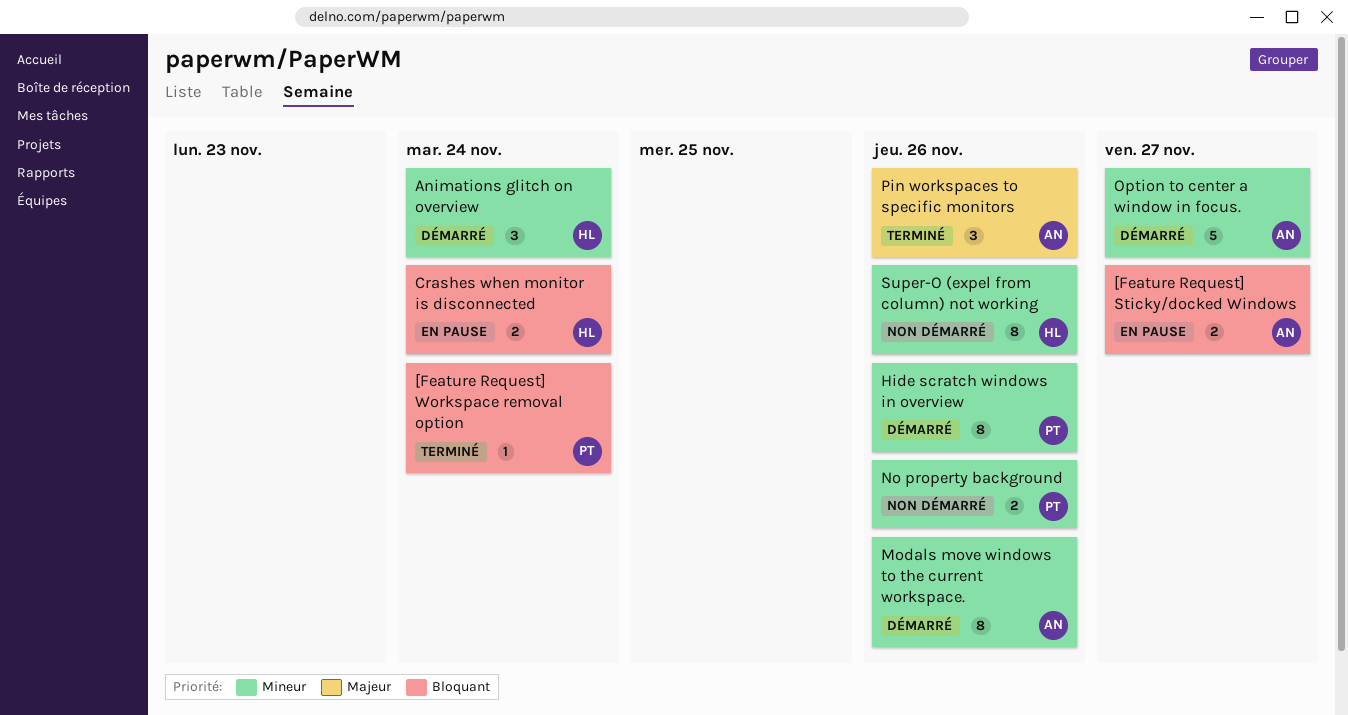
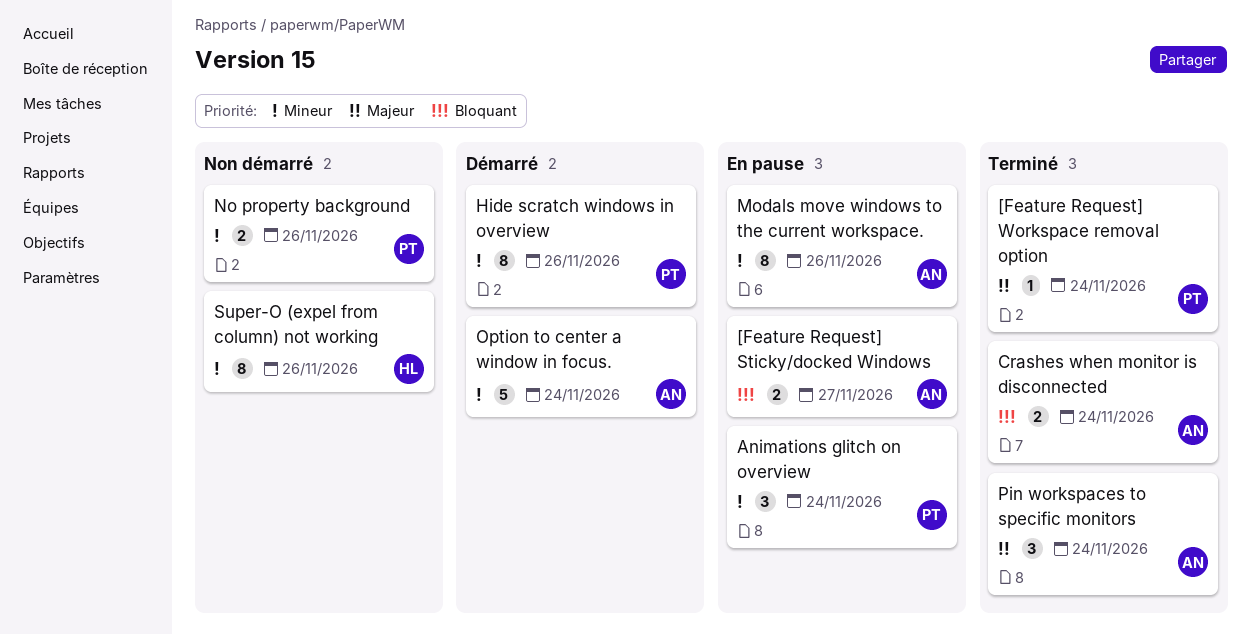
[Feature Request] Workspace removal option, priority: Bloquant -> Majeur
Animations glitch on overview, status: Démarré -> En pause
Animations glitch on overview, owner: HL -> PT
Crashes when monitor is disconnected, status: En pause -> Terminé
Crashes when monitor is disconnected, owner: HL -> AN
Modals move windows to the current workspace., status: Démarré -> En pause
Option to center a window in focus., due: Nov 27 -> Nov 24
Pin workspaces to specific monitors, due: Nov 26 -> Nov 24

